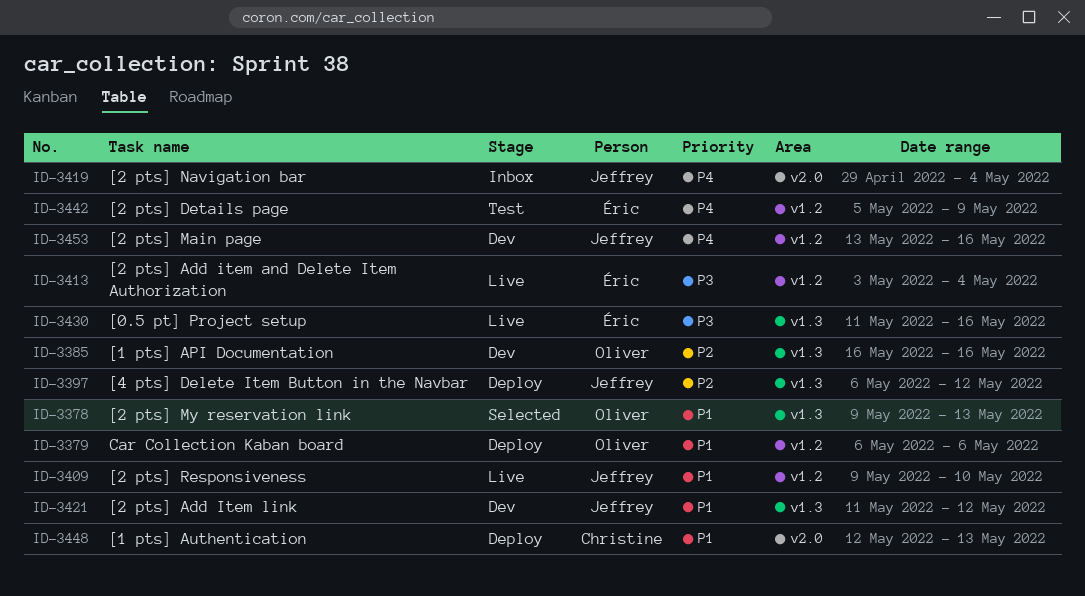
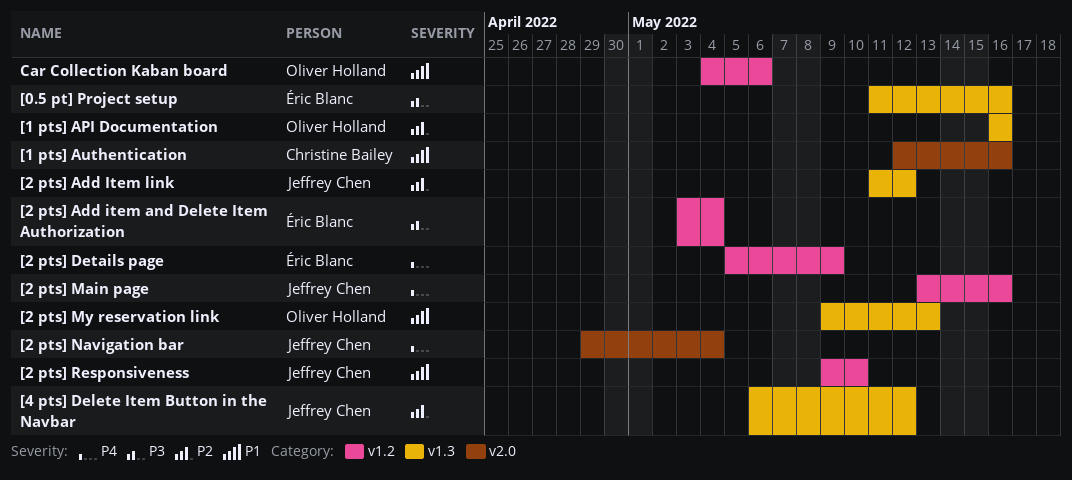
[1 pts] Authentication, due: May 13 -> May 16
[2 pts] Add Item link, priority: P1 -> P2
Car Collection Kaban board, start: May 6 -> May 4

